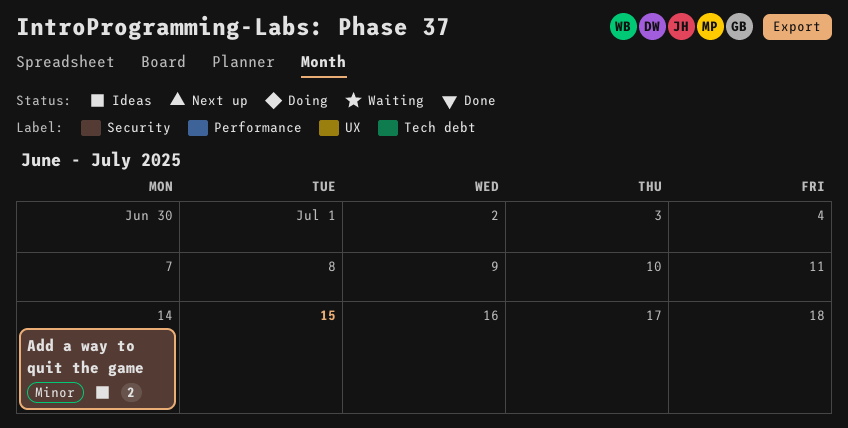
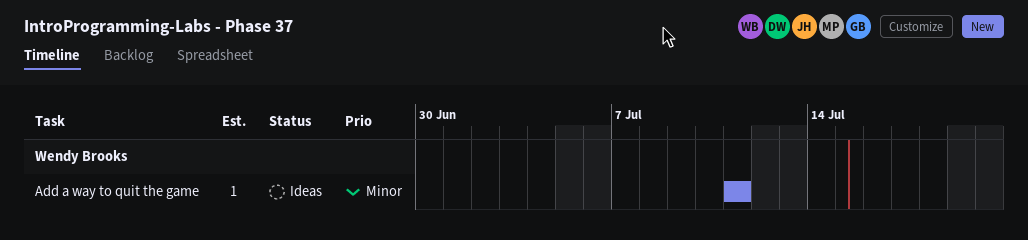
Add a way to quit the game, estimate: 2 -> 1
Add a way to quit the game, due: Jul 14 -> Jul 11

